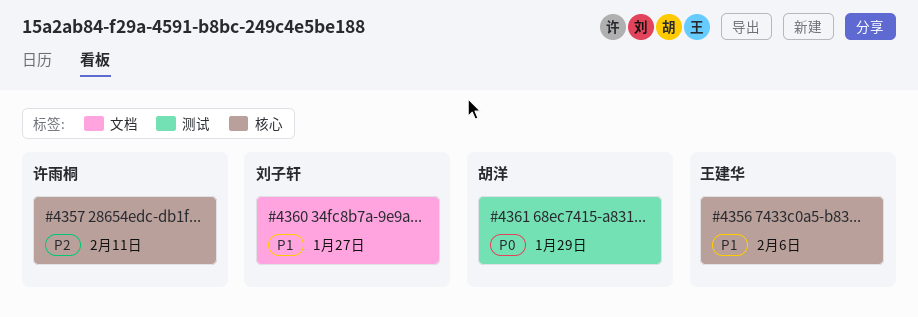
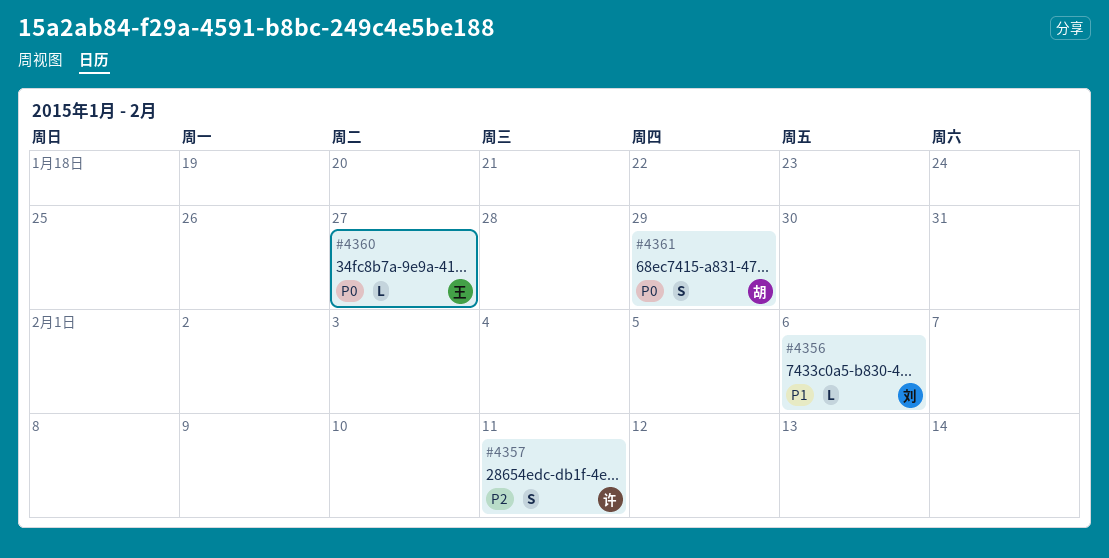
#4356, owner: 王建华 -> 刘子轩
#4360, owner: 刘子轩 -> 王建华
#4360, priority: P1 -> P0

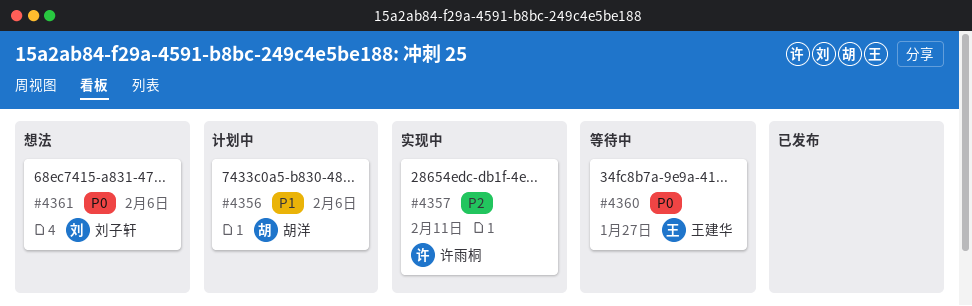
#4356, owner: 刘子轩 -> 胡洋
#4361, owner: 胡洋 -> 刘子轩
#4361, due: Jan 29 -> Feb 6

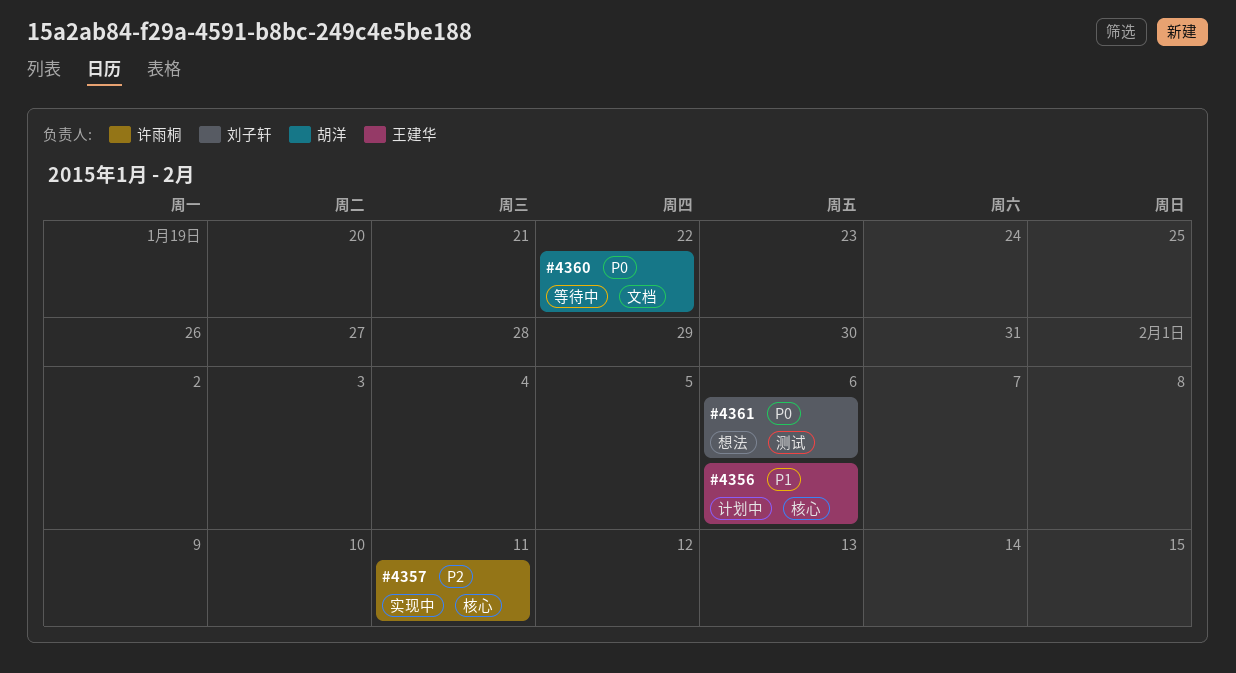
#4356, owner: 胡洋 -> 王建华
#4360, owner: 王建华 -> 胡洋
#4360, due: Jan 27 -> Jan 22

